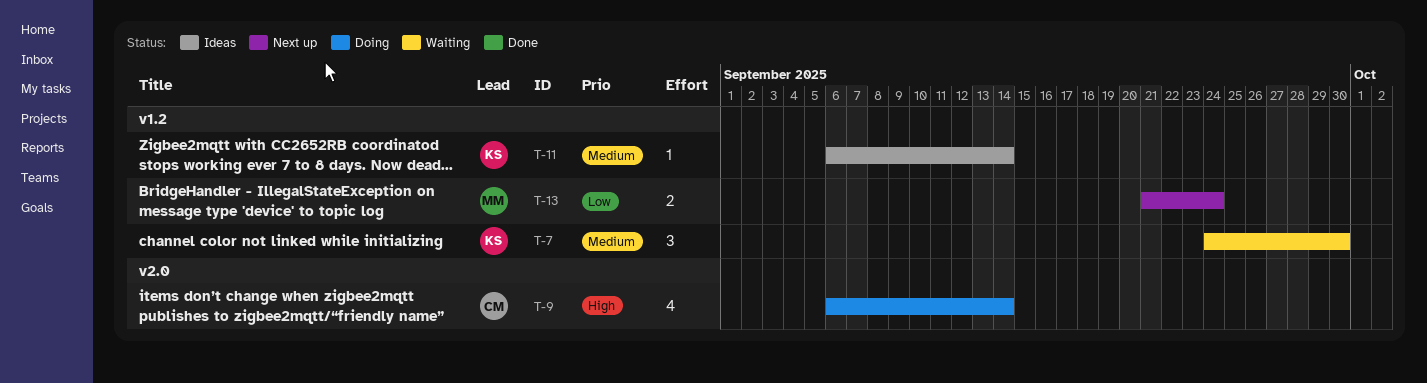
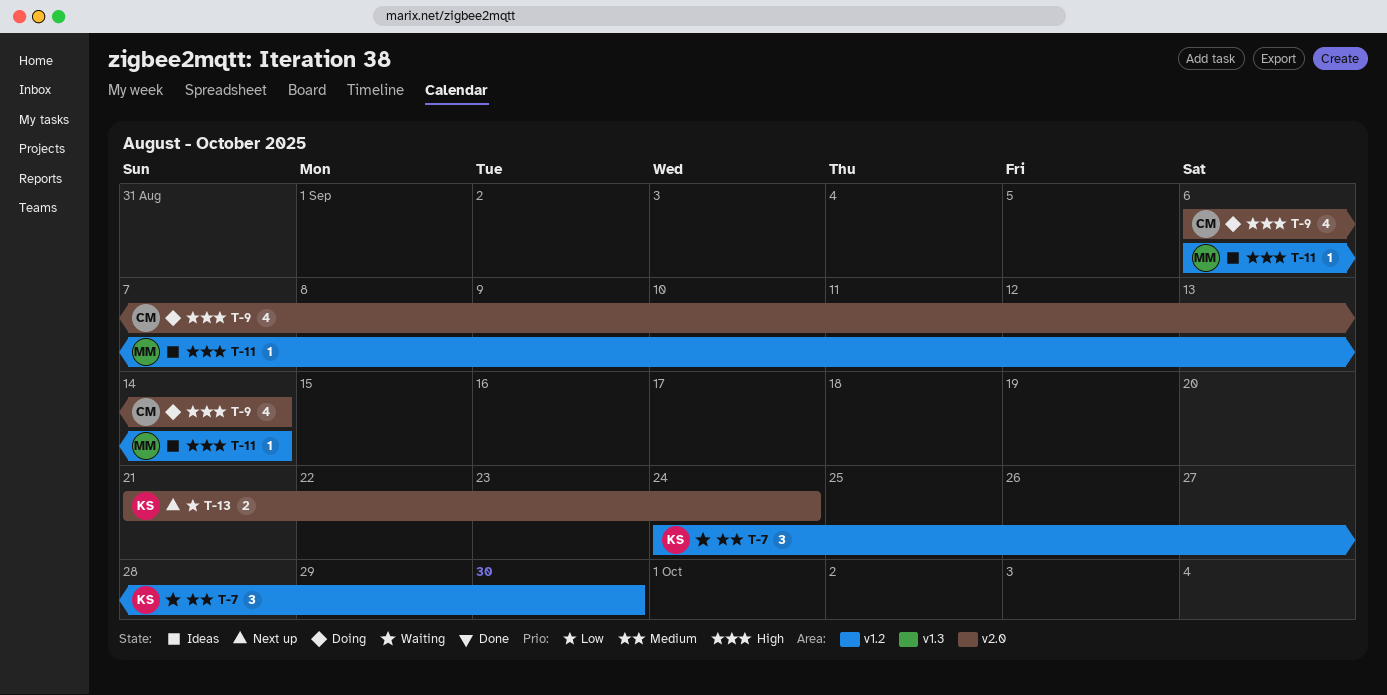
T-11, owner: KS -> MM
T-11, priority: Medium -> High
T-13, owner: MM -> KS
T-13, label: v1.2 -> v2.0

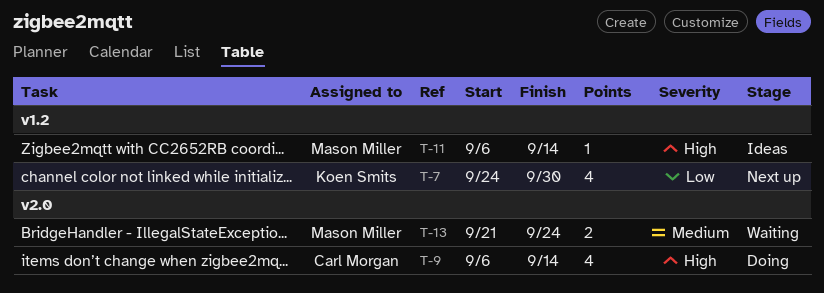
T-7, status: Waiting -> Next up
T-7, priority: Medium -> Low
T-7, estimate: 3 -> 4
T-13, status: Next up -> Waiting
T-13, owner: Koen Smits -> Mason Miller
T-13, priority: Low -> Medium

